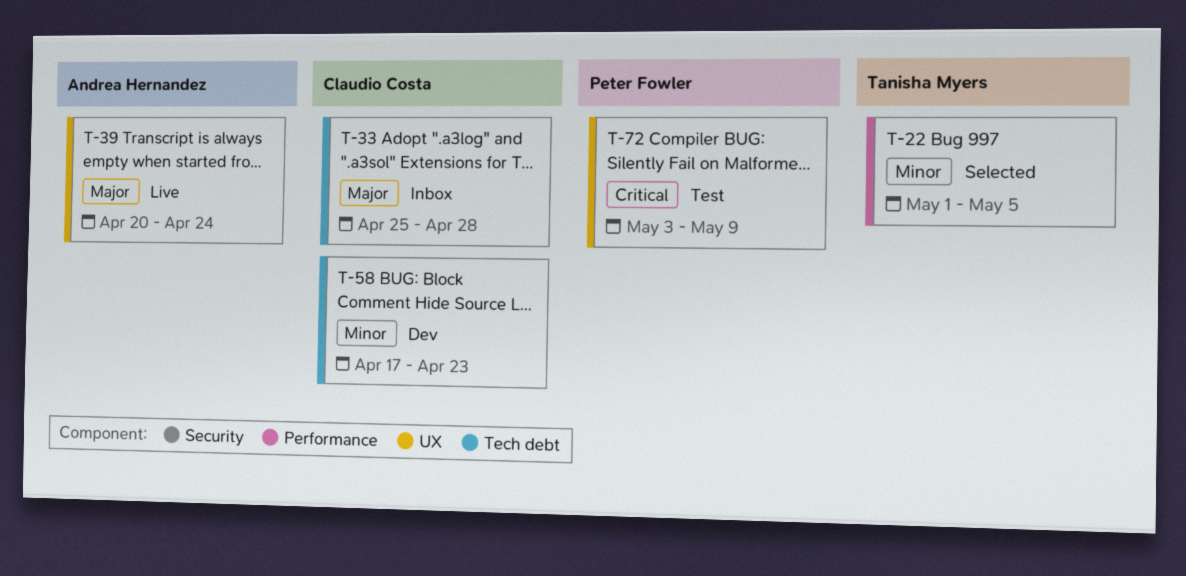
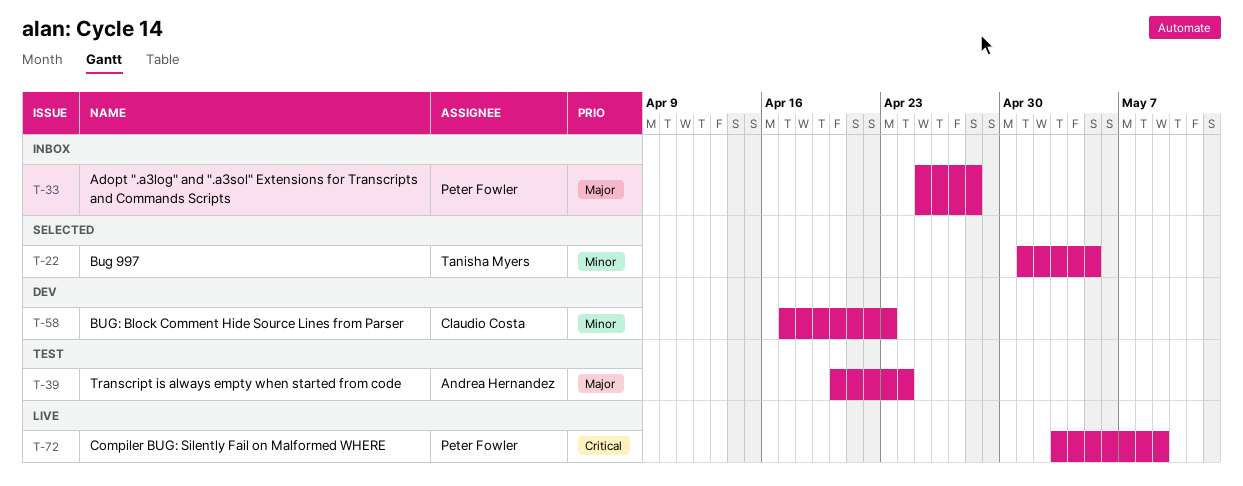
T-33, owner: Claudio Costa -> Peter Fowler
T-39, status: Live -> Test
T-72, status: Test -> Live

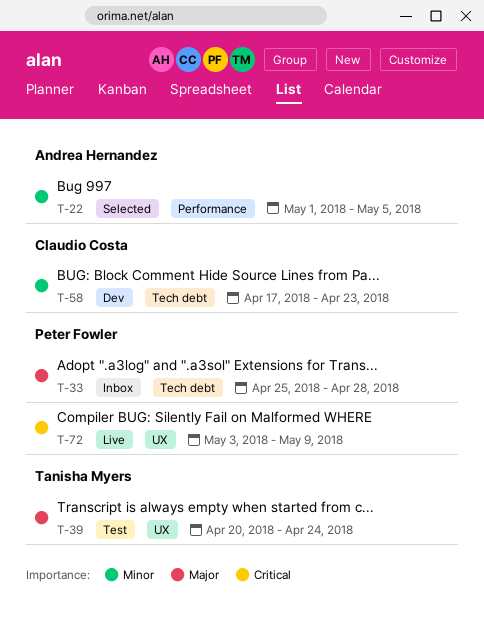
T-22, owner: Tanisha Myers -> Andrea Hernandez
T-39, owner: Andrea Hernandez -> Tanisha Myers

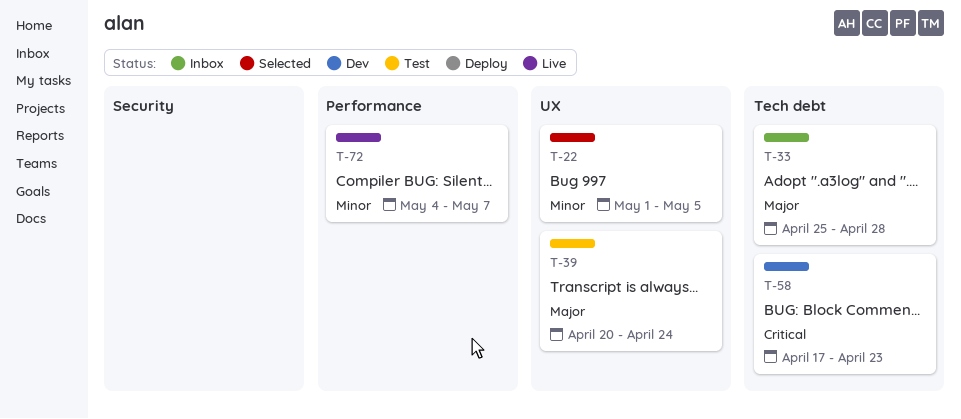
T-22, label: Performance -> UX
T-58, priority: Minor -> Critical
T-72, priority: Critical -> Minor
T-72, label: UX -> Performance
T-72, start: May 3 -> May 4
T-72, due: May 9 -> May 7

